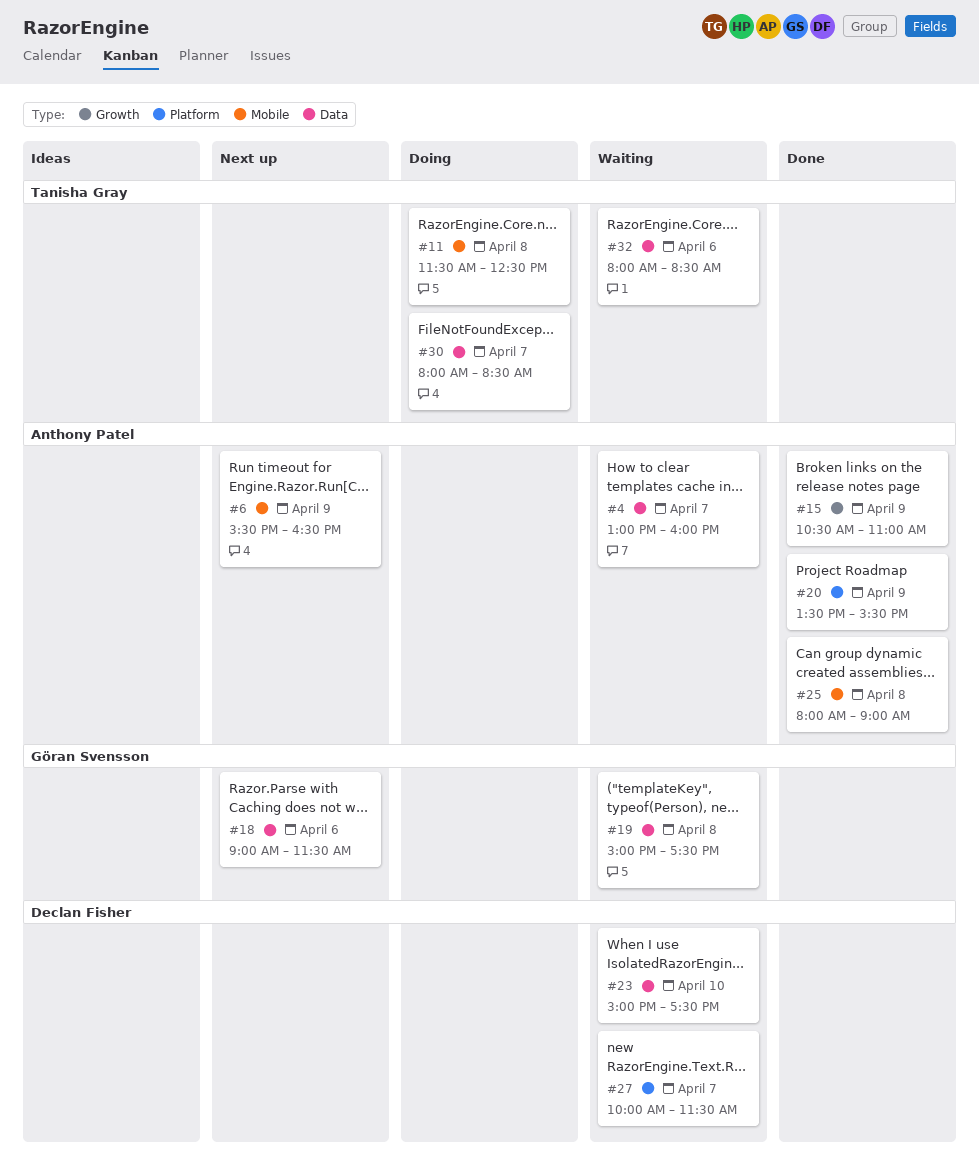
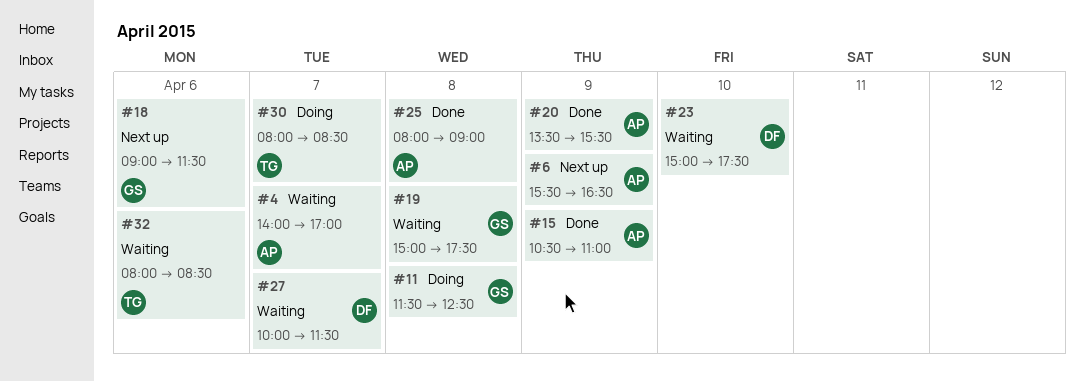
#4, begins: 13:00 -> 14:00
#4, ends: 16:00 -> 17:00
#11, owner: Tanisha Gray -> Göran Svensson

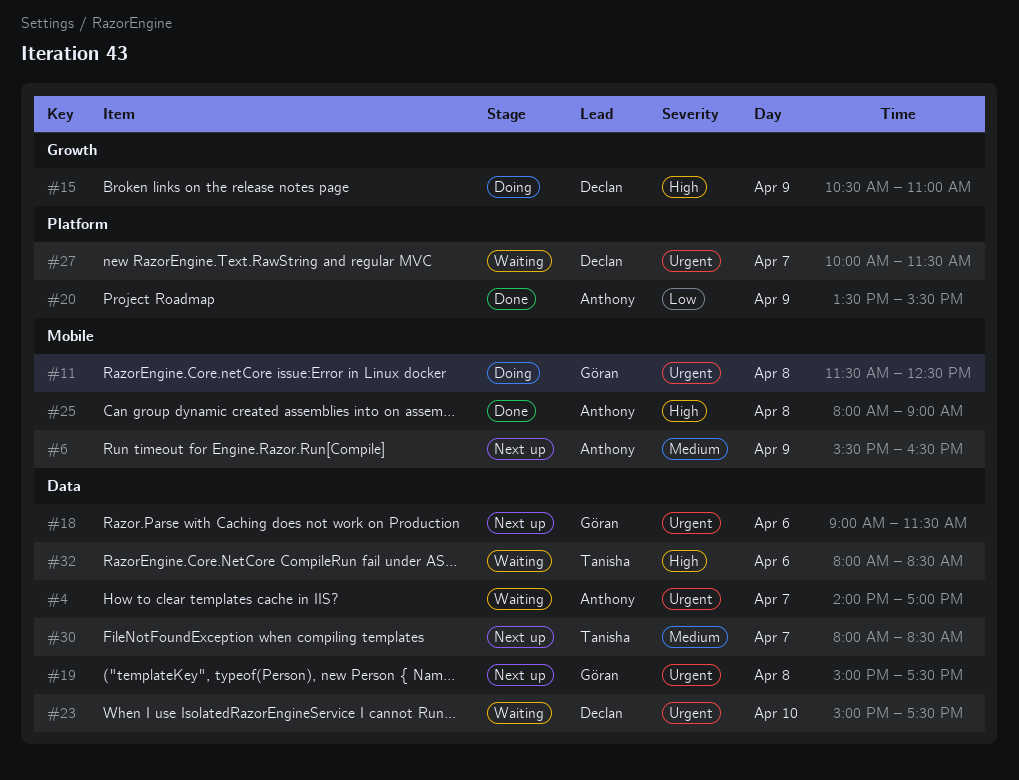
#15, status: Done -> Doing
#15, owner: Anthony -> Declan
#19, status: Waiting -> Next up
#30, status: Doing -> Next up

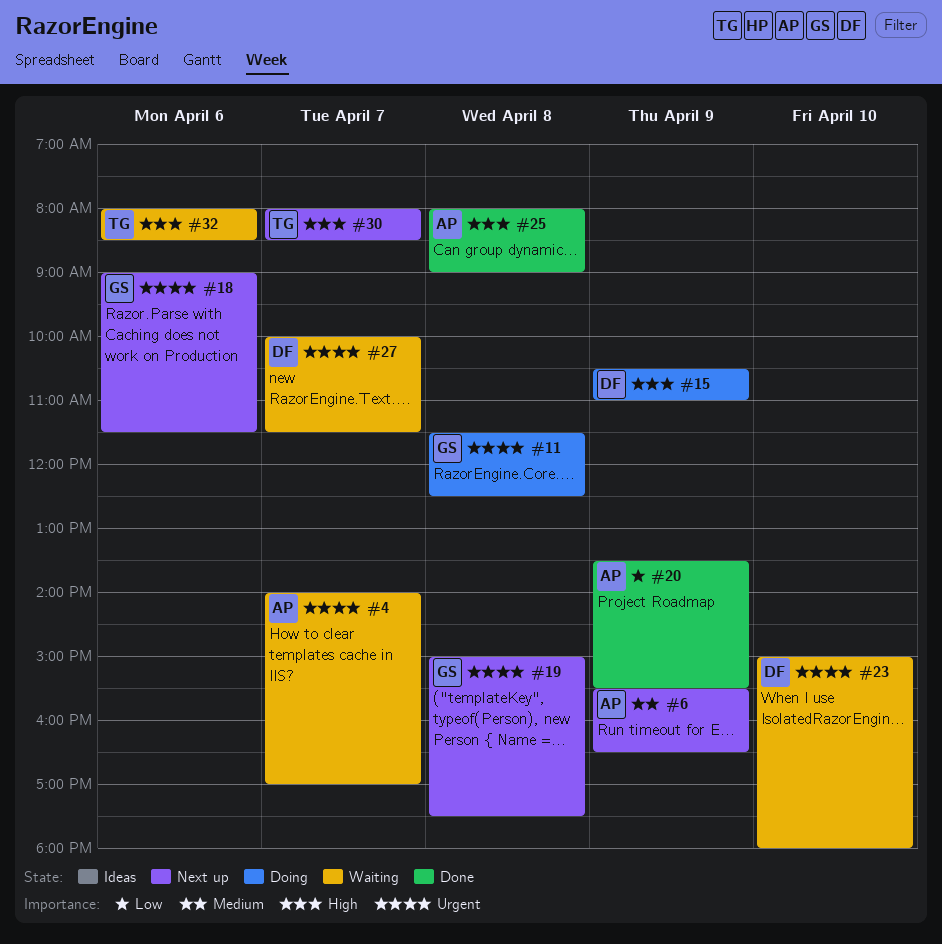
#23, ends: 17:30 -> 18:00
#30, priority: Medium -> High

